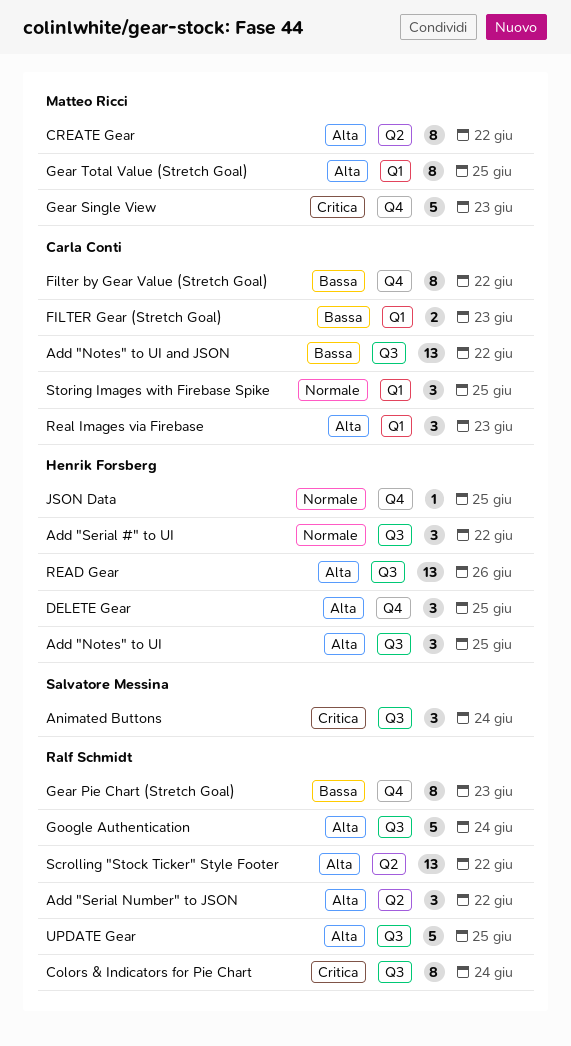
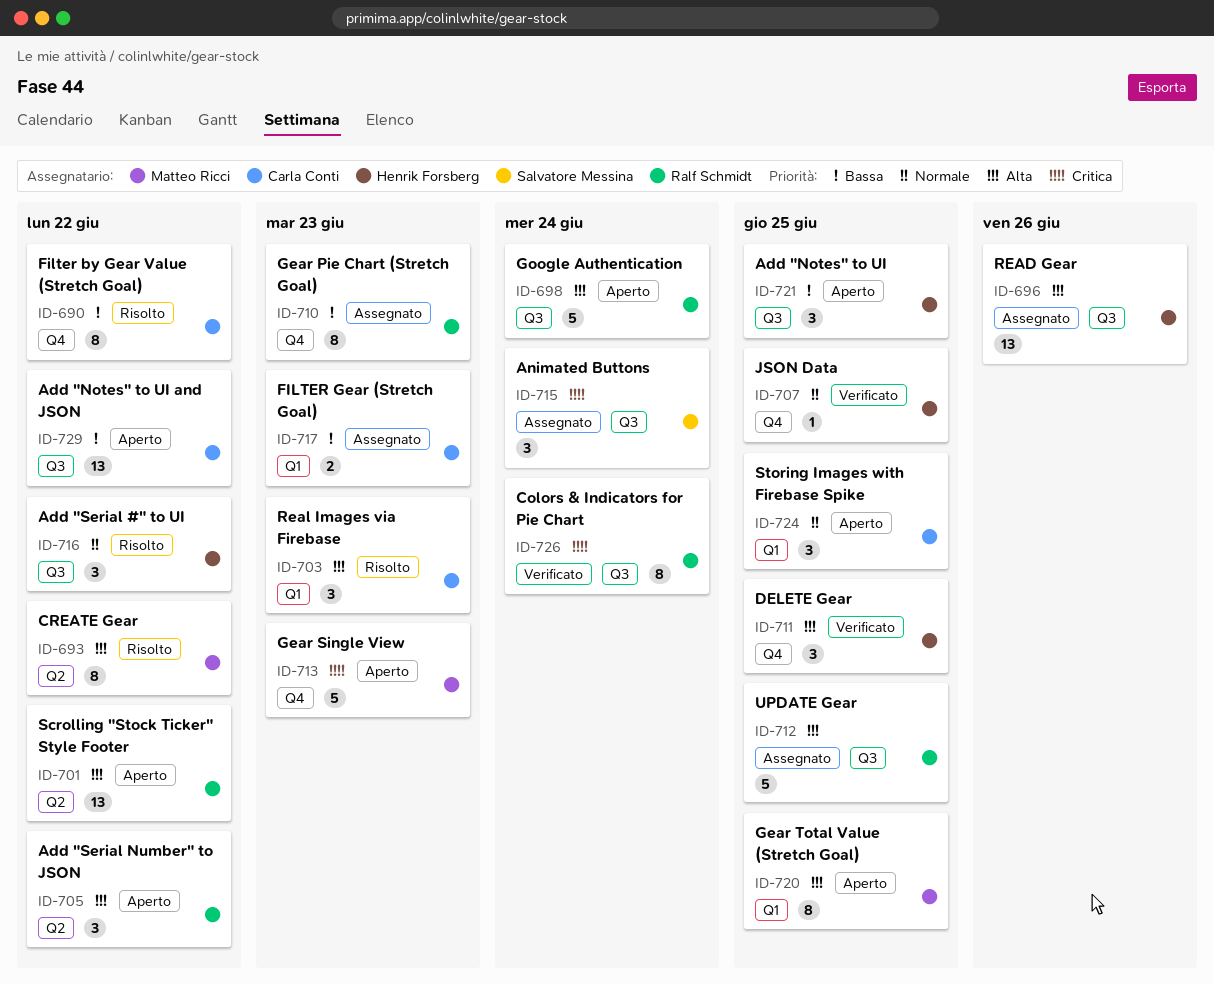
Add "Notes" to UI, priority: Alta -> Bassa

